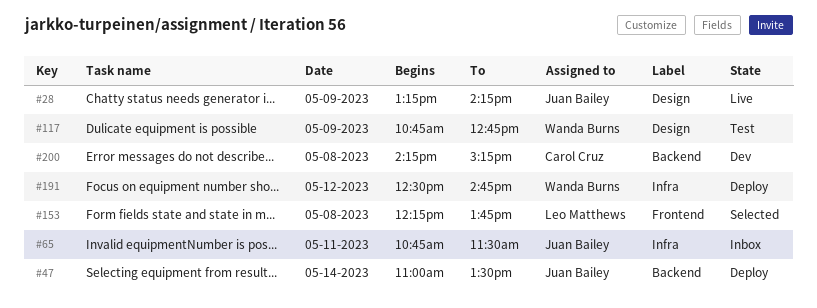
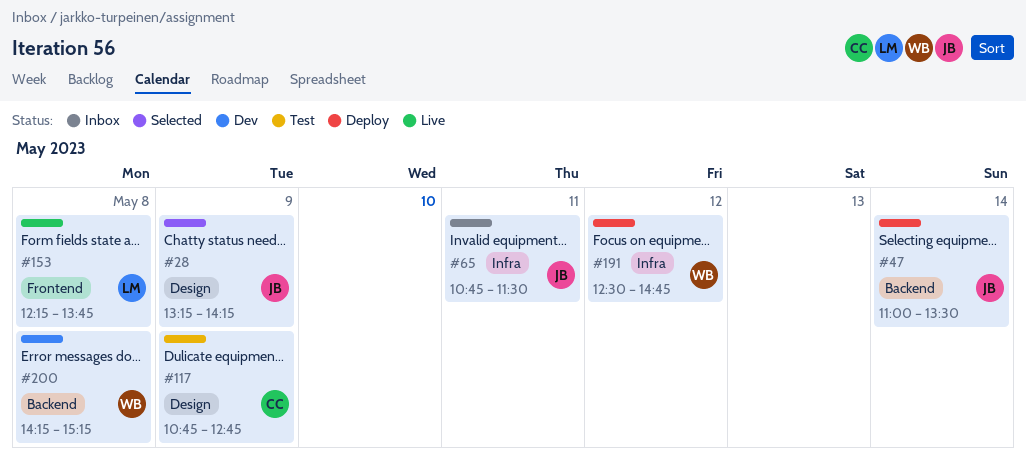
#28, status: Live -> Selected
#117, owner: Wanda Burns -> Carol Cruz
#153, status: Selected -> Live
#200, owner: Carol Cruz -> Wanda Burns

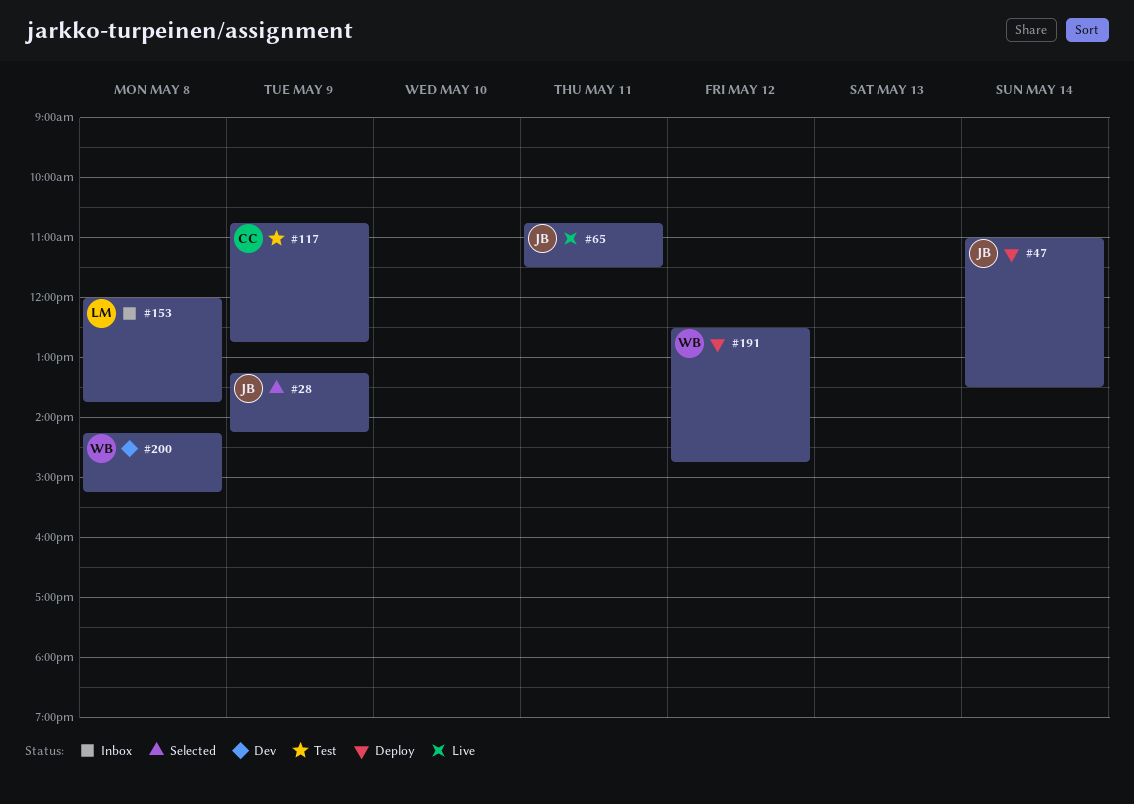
#65, status: Inbox -> Live
#153, status: Live -> Inbox
#153, begins: 12:15 -> 12:00

